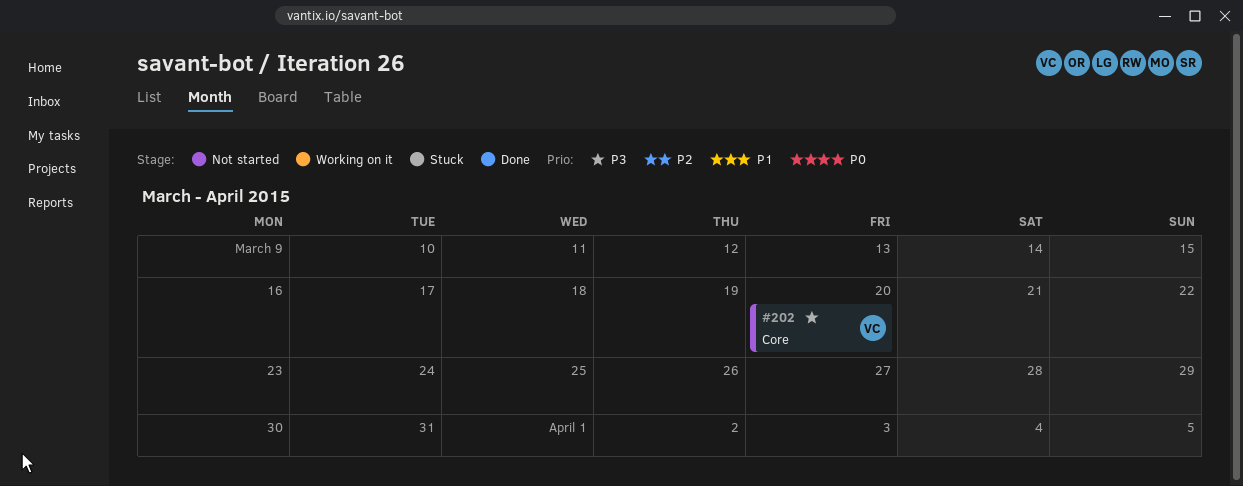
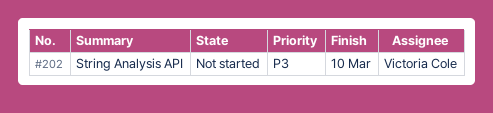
#202, due: Mar 20 -> Mar 10

